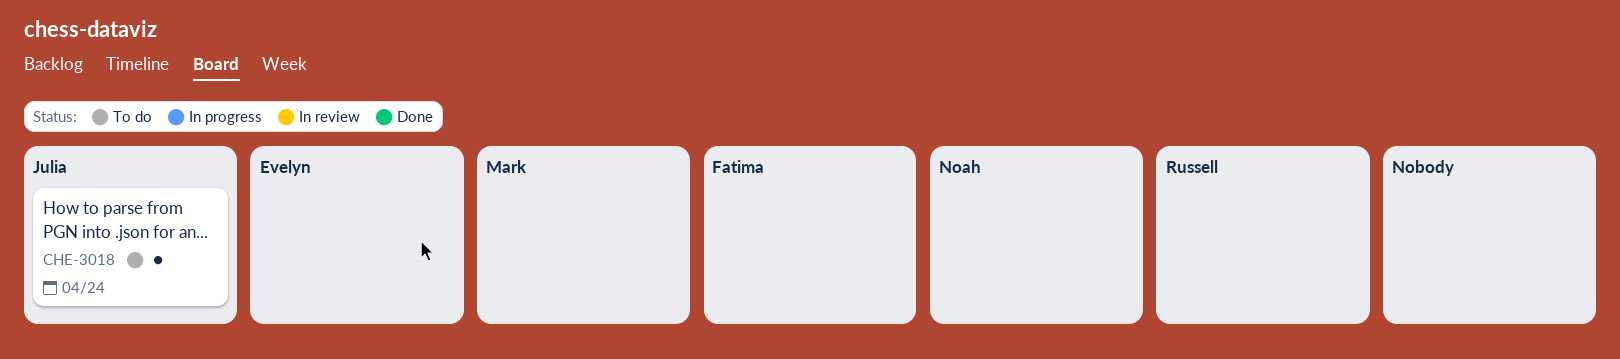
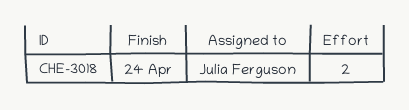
CHE-3018, estimate: 1 -> 2

